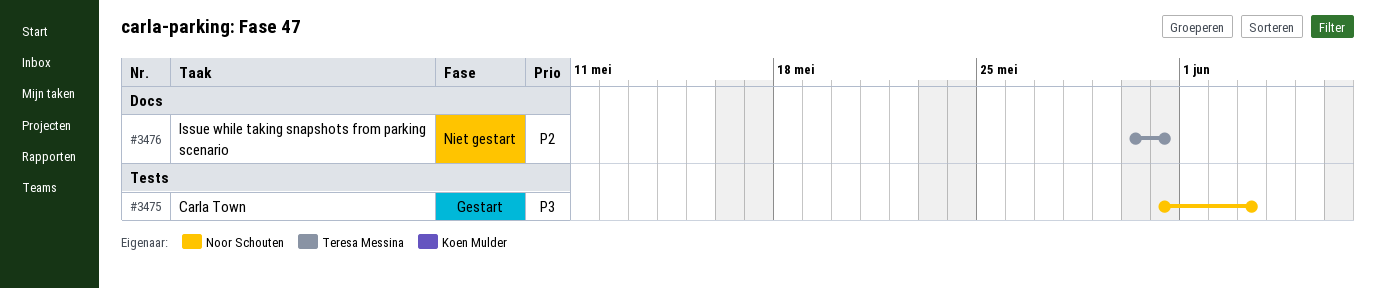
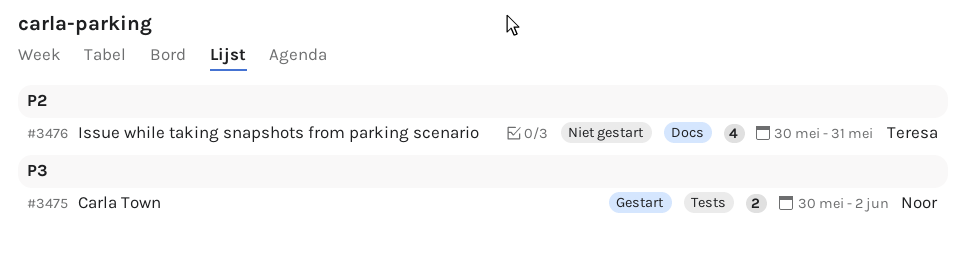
#3475, start: May 31 -> May 30
#3475, due: Jun 3 -> Jun 2

